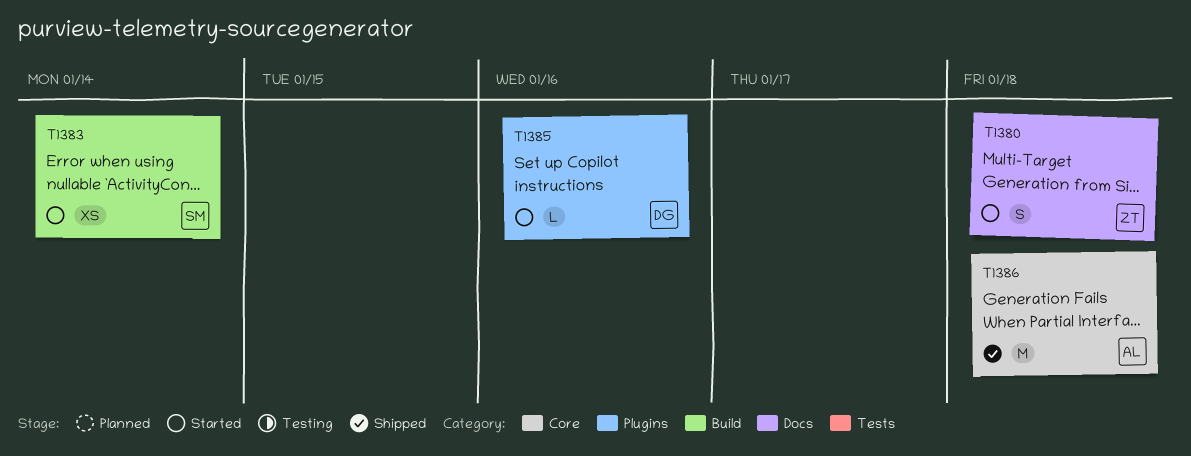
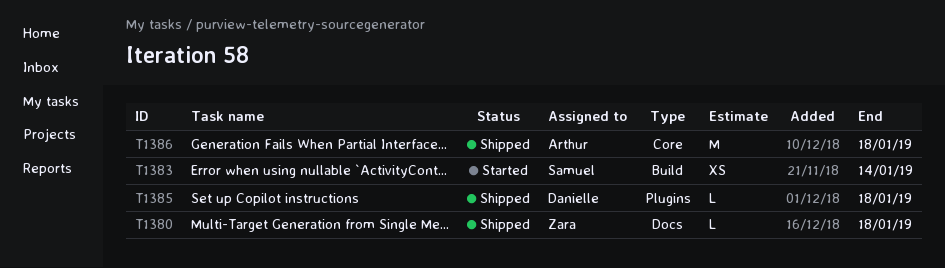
T1380, status: Started -> Shipped
T1380, estimate: S -> L
T1385, status: Started -> Shipped
T1385, due: Jan 16 -> Jan 18

